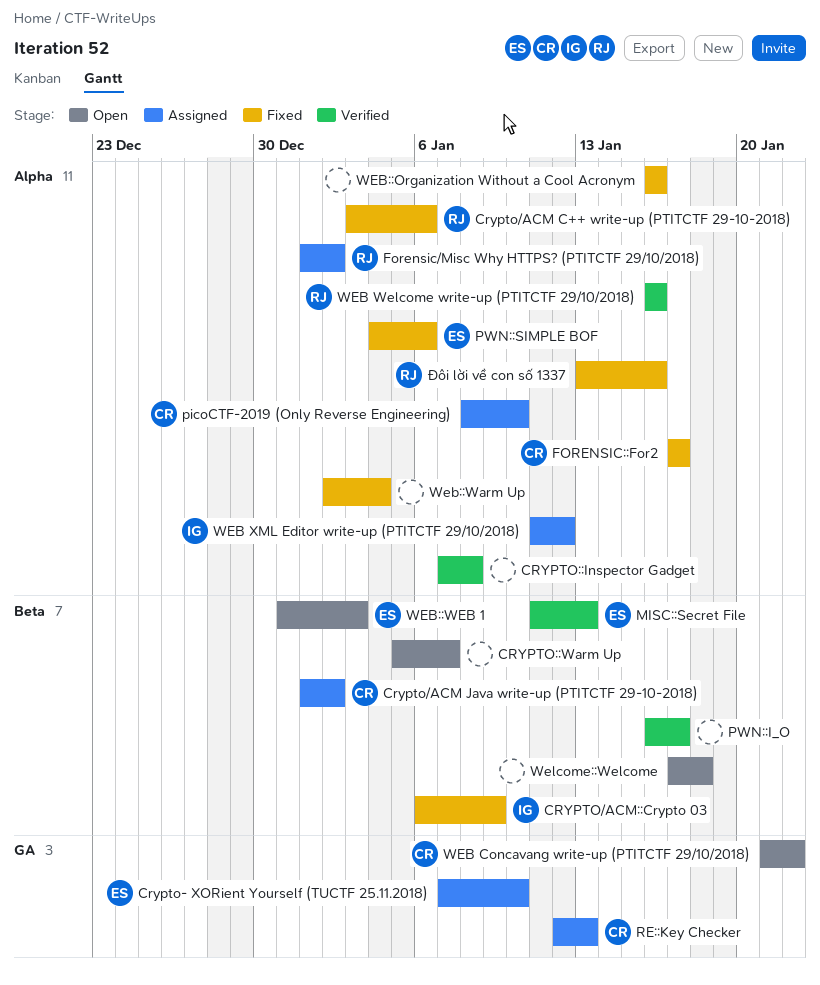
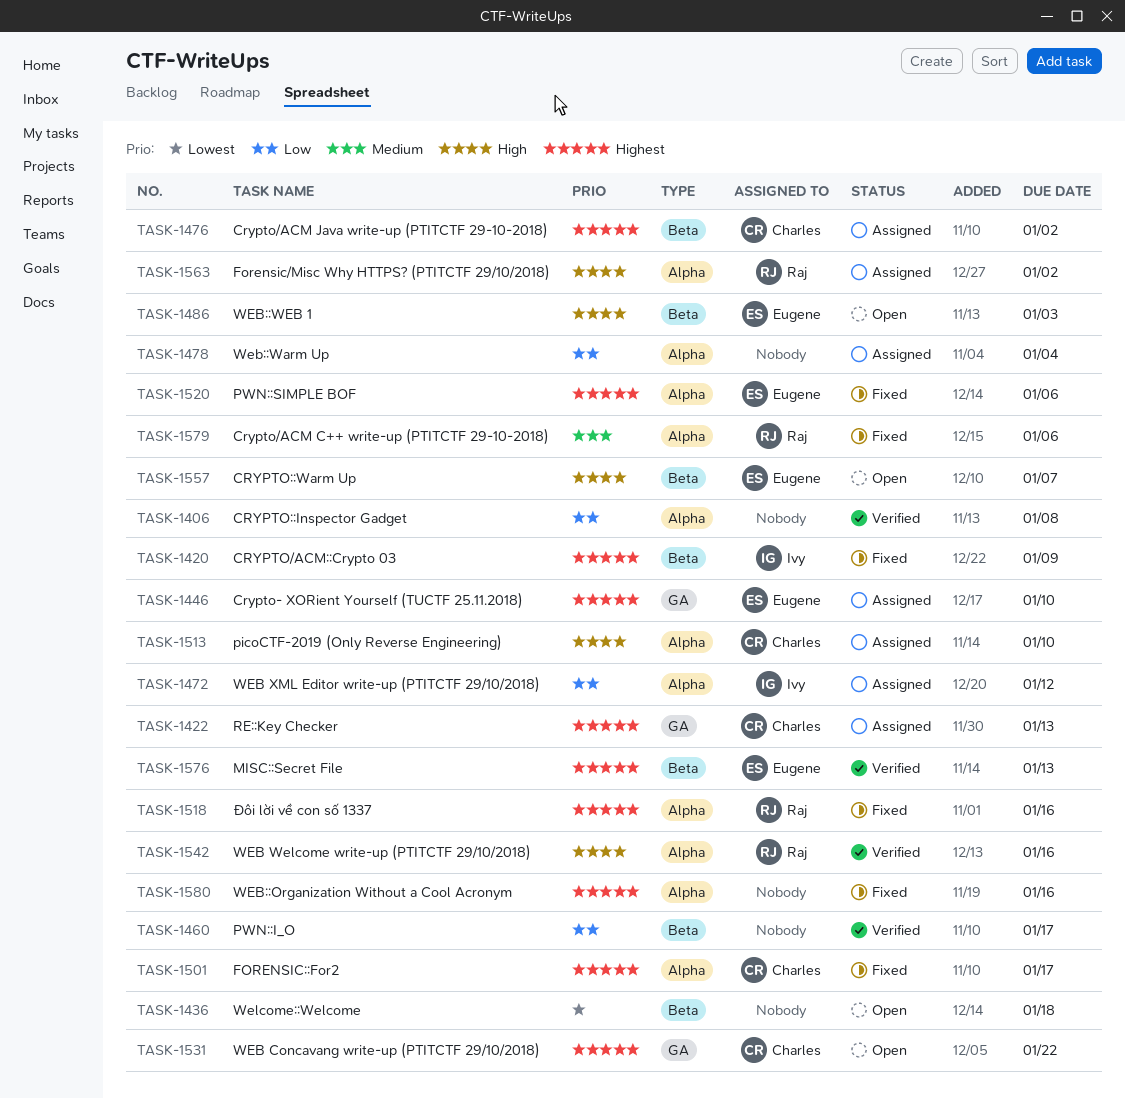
CRYPTO::Warm Up, owner: none -> Eugene
Web::Warm Up, status: Fixed -> Assigned

